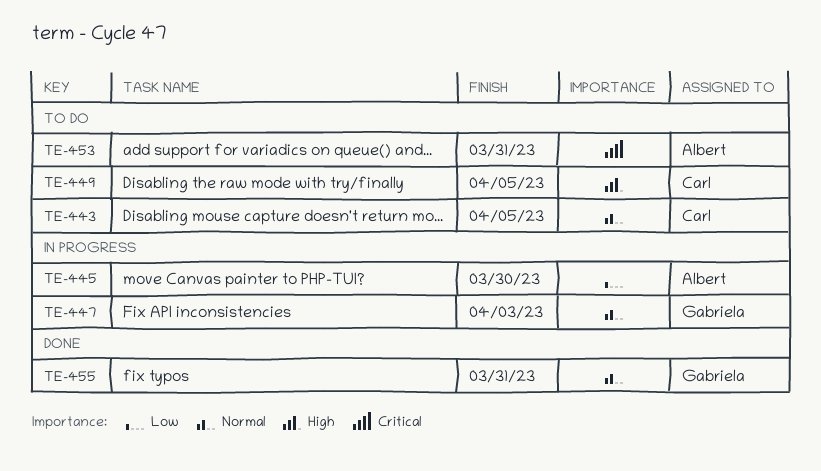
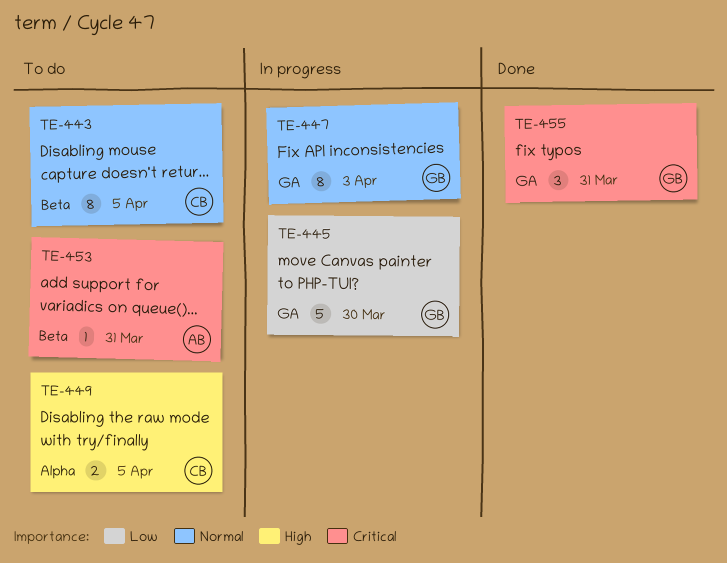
TE-445, owner: Albert -> Gabriela
TE-455, priority: Normal -> Critical

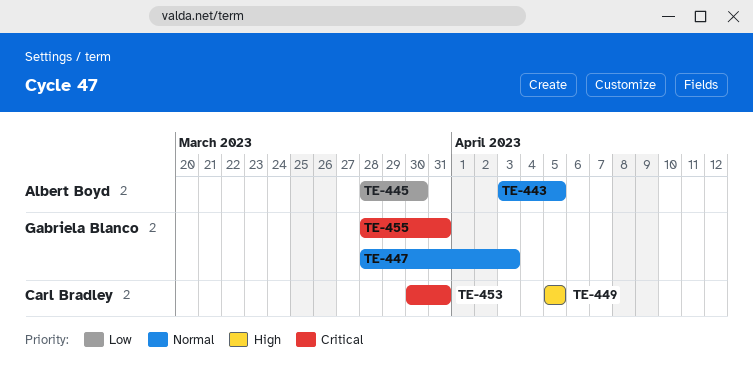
TE-443, owner: Carl Bradley -> Albert Boyd
TE-445, owner: Gabriela Blanco -> Albert Boyd
TE-453, owner: Albert Boyd -> Carl Bradley

